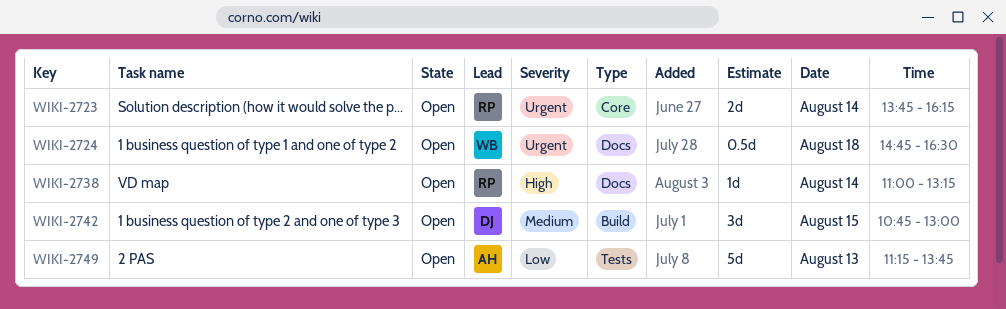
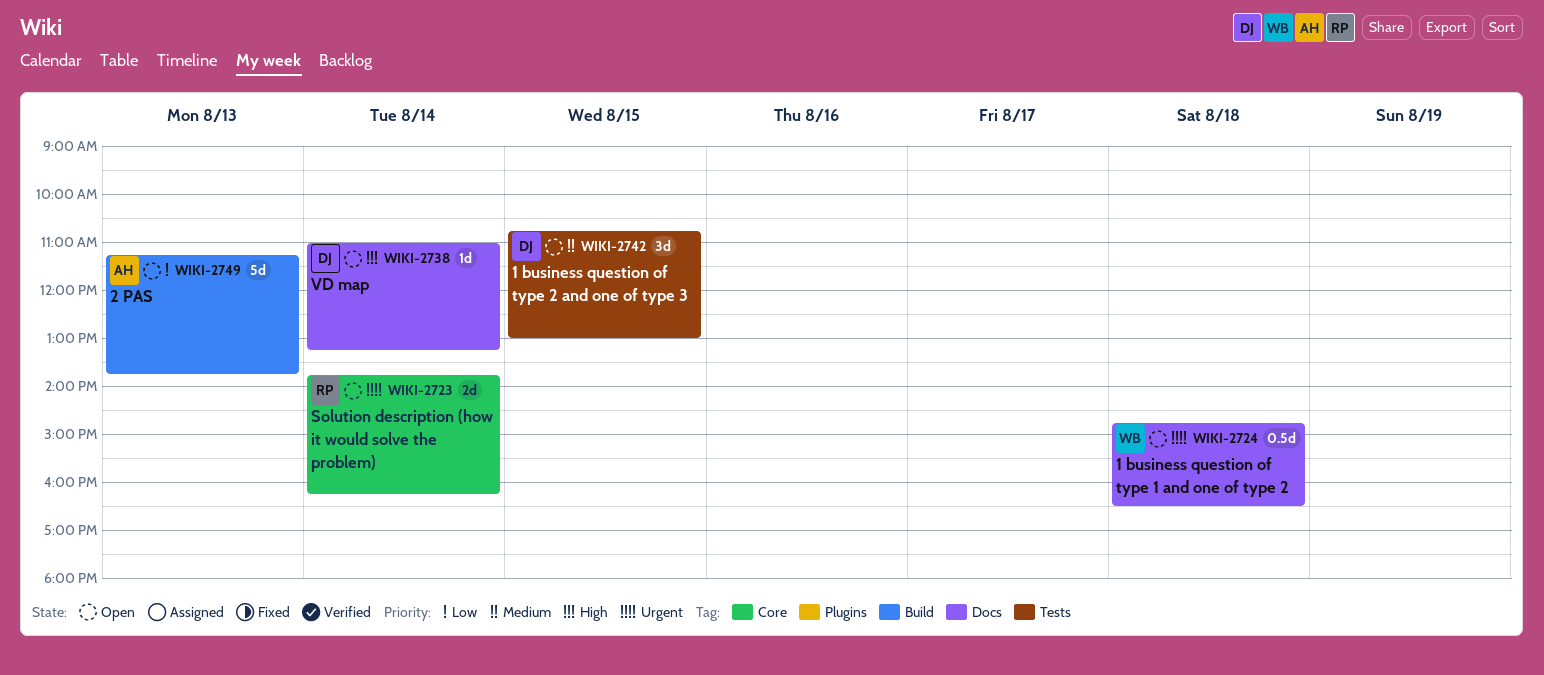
WIKI-2738, owner: RP -> DJ
WIKI-2742, label: Build -> Tests
WIKI-2749, label: Tests -> Build

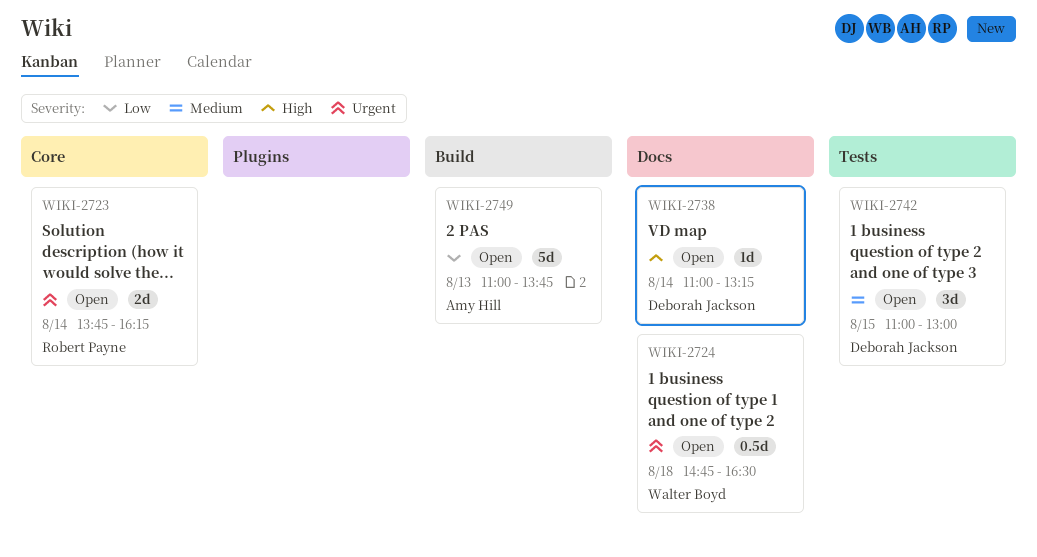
WIKI-2742, begins: 10:45 -> 11:00
WIKI-2749, begins: 11:15 -> 11:00

